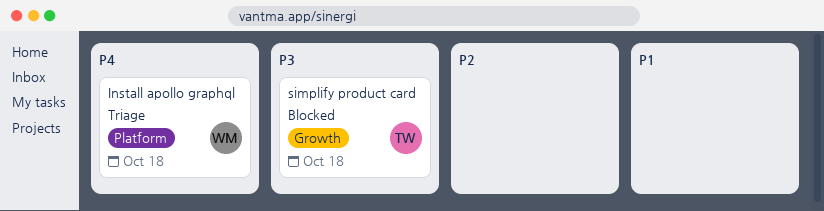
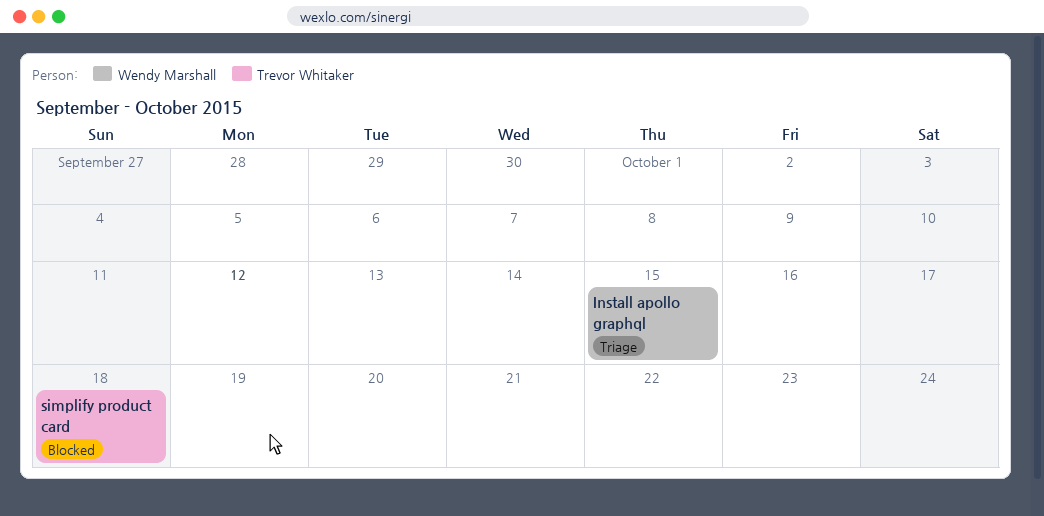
Install apollo graphql, due: Oct 18 -> Oct 15

